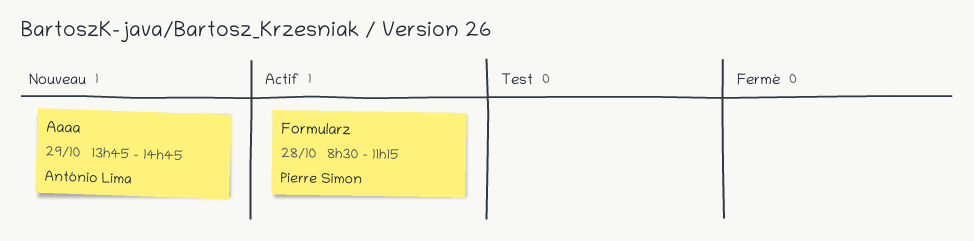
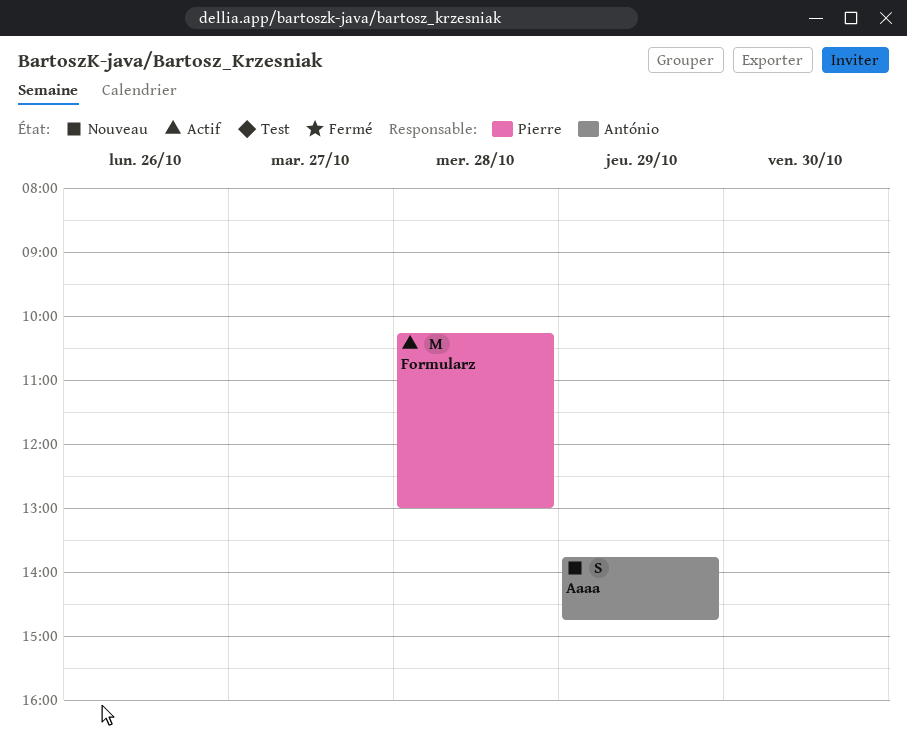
Formularz, begins: 08:30 -> 10:15
Formularz, ends: 11:15 -> 13:00

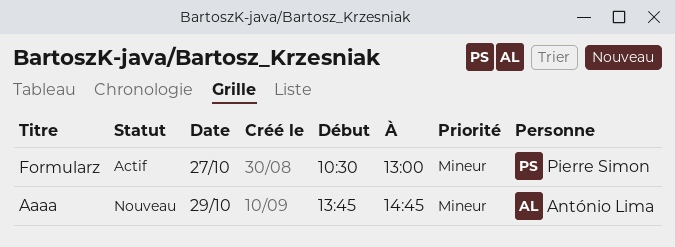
Formularz, day: Oct 28 -> Oct 27
Formularz, begins: 10:15 -> 10:30

